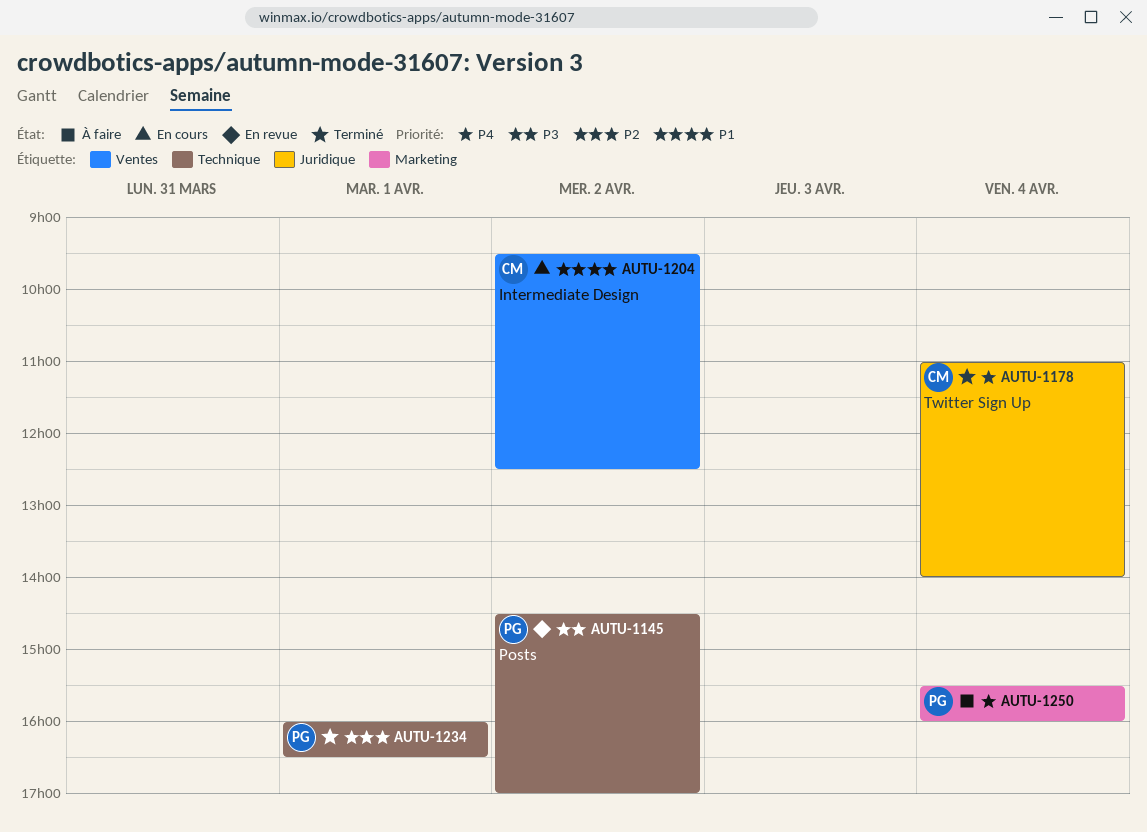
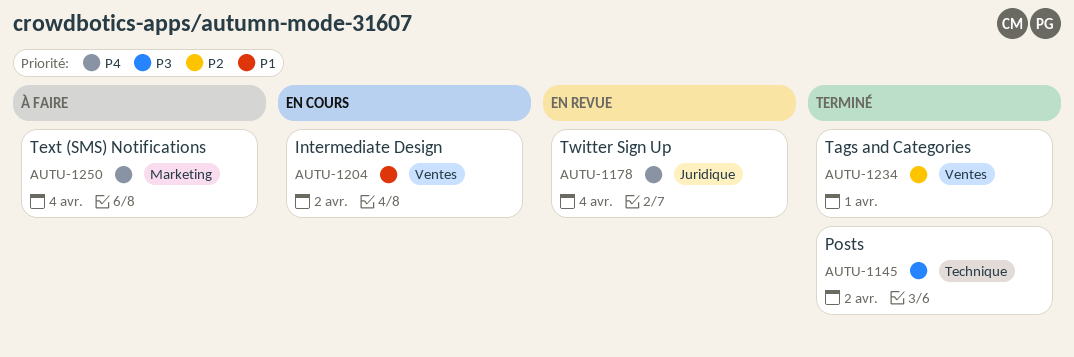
AUTU-1145, status: En revue -> Terminé
AUTU-1178, status: Terminé -> En revue
AUTU-1234, label: Technique -> Ventes

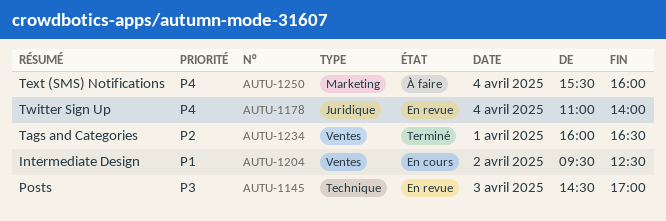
AUTU-1145, status: Terminé -> En revue
AUTU-1145, day: Apr 2 -> Apr 3

